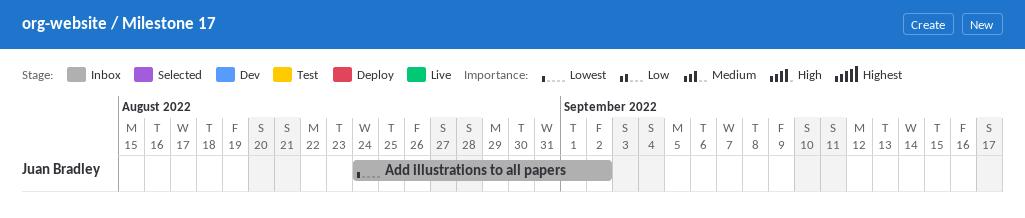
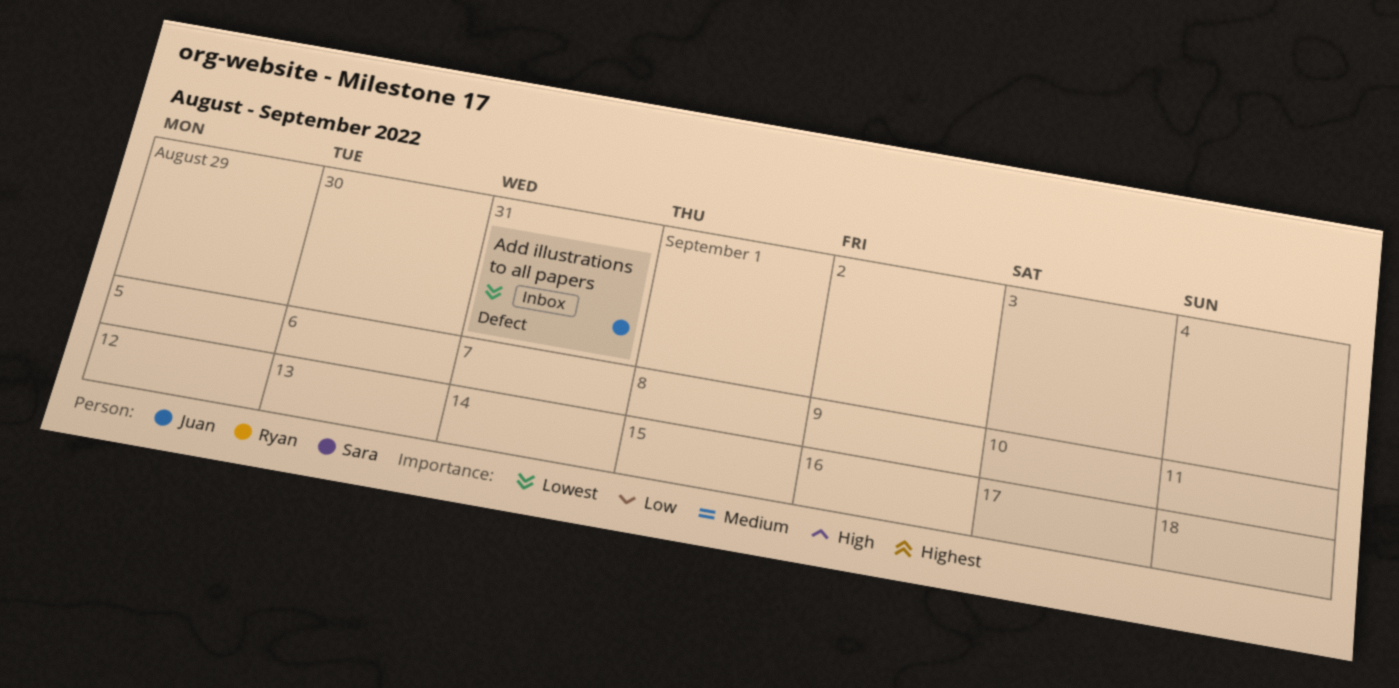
Add illustrations to all papers, due: Sep 2 -> Aug 31

